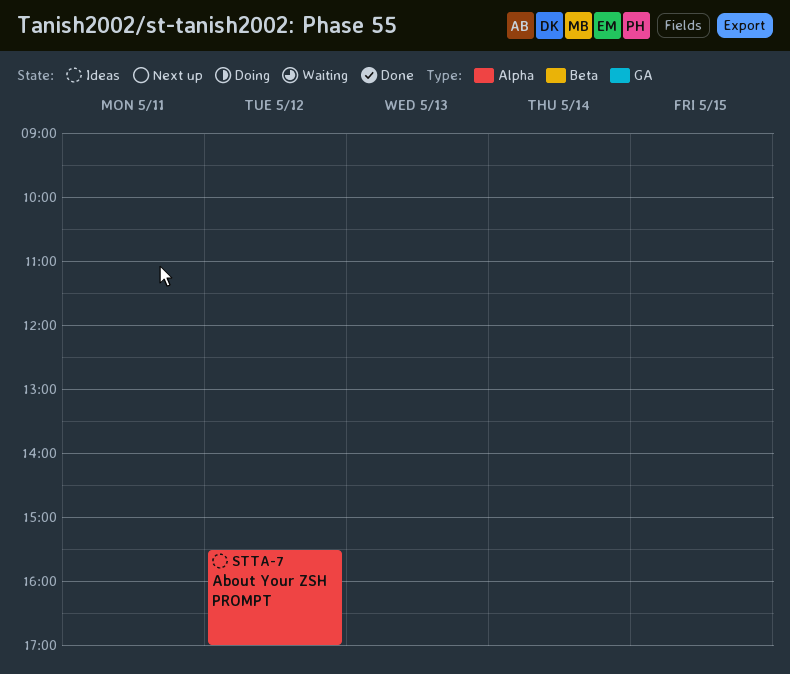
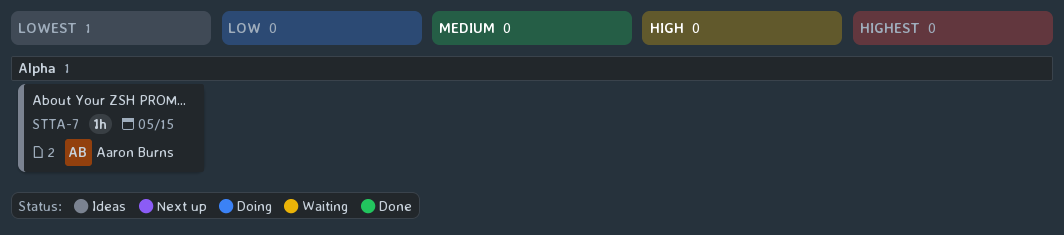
STTA-7, day: May 12 -> May 15

